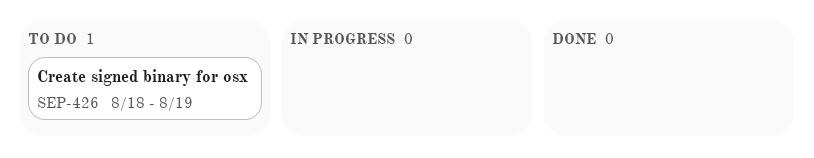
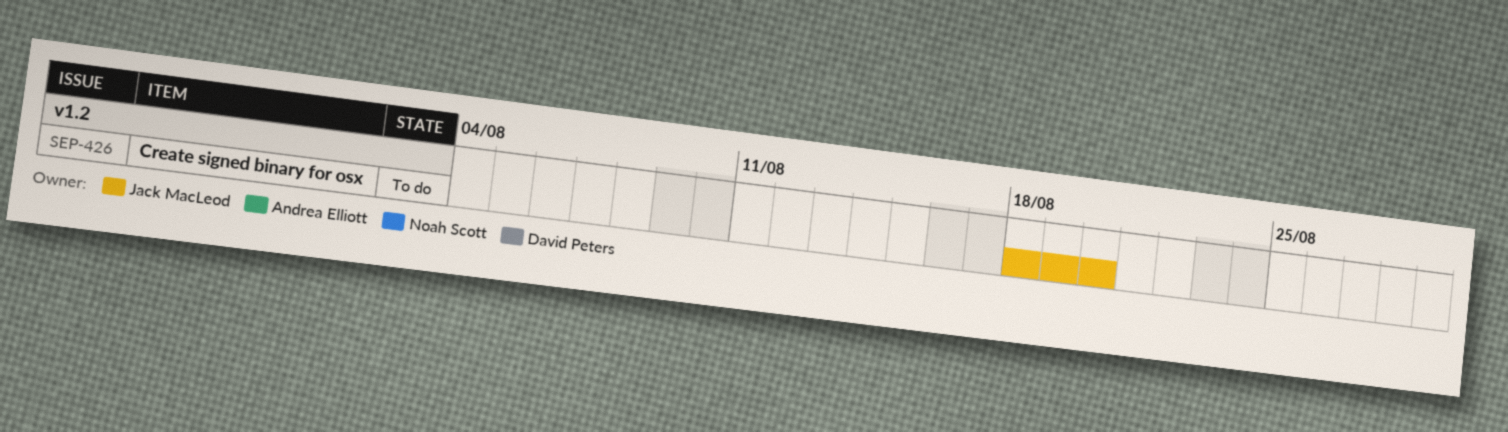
SEP-426, due: Aug 19 -> Aug 20

